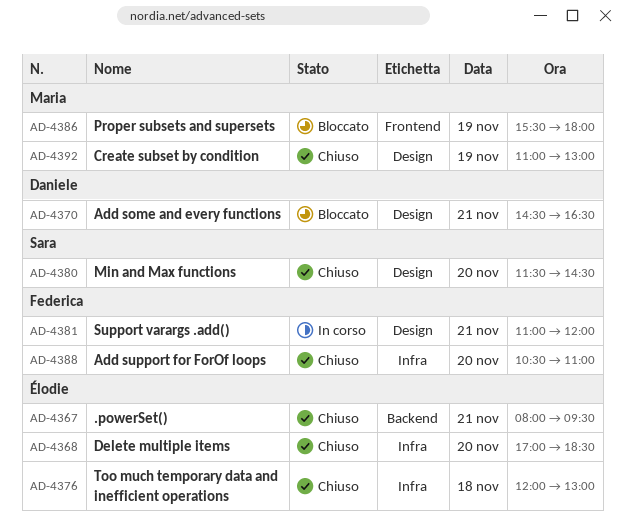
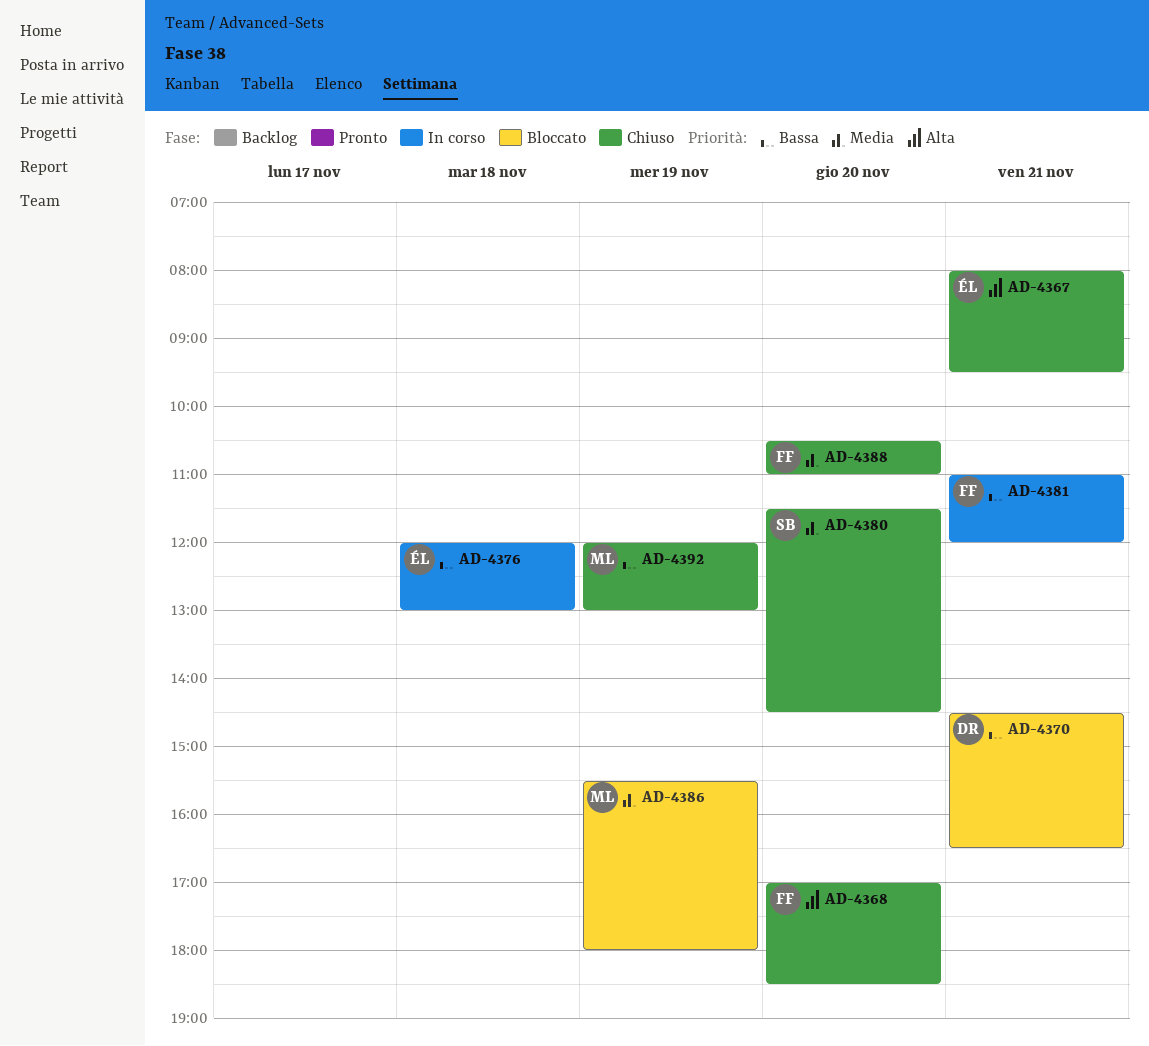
AD-4368, owner: Élodie -> Federica
AD-4376, status: Chiuso -> In corso
AD-4392, begins: 11:00 -> 12:00

